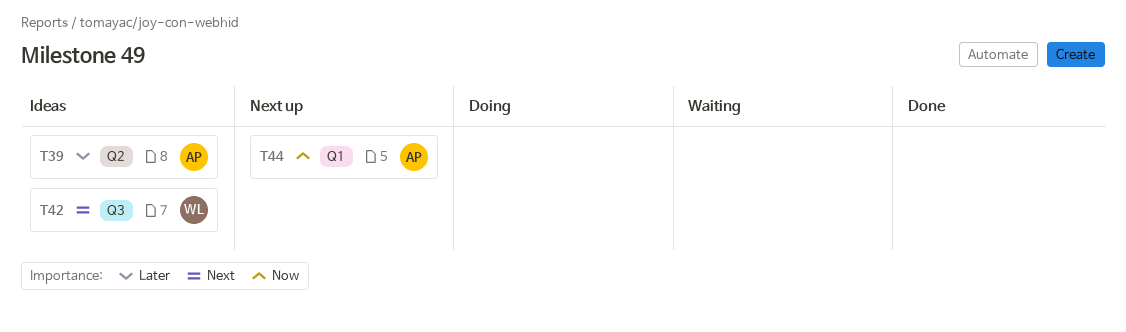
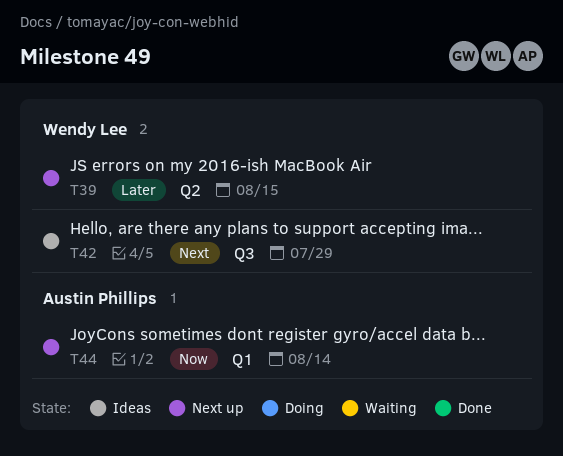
T39, status: Ideas -> Next up
T39, owner: Austin Phillips -> Wendy Lee

